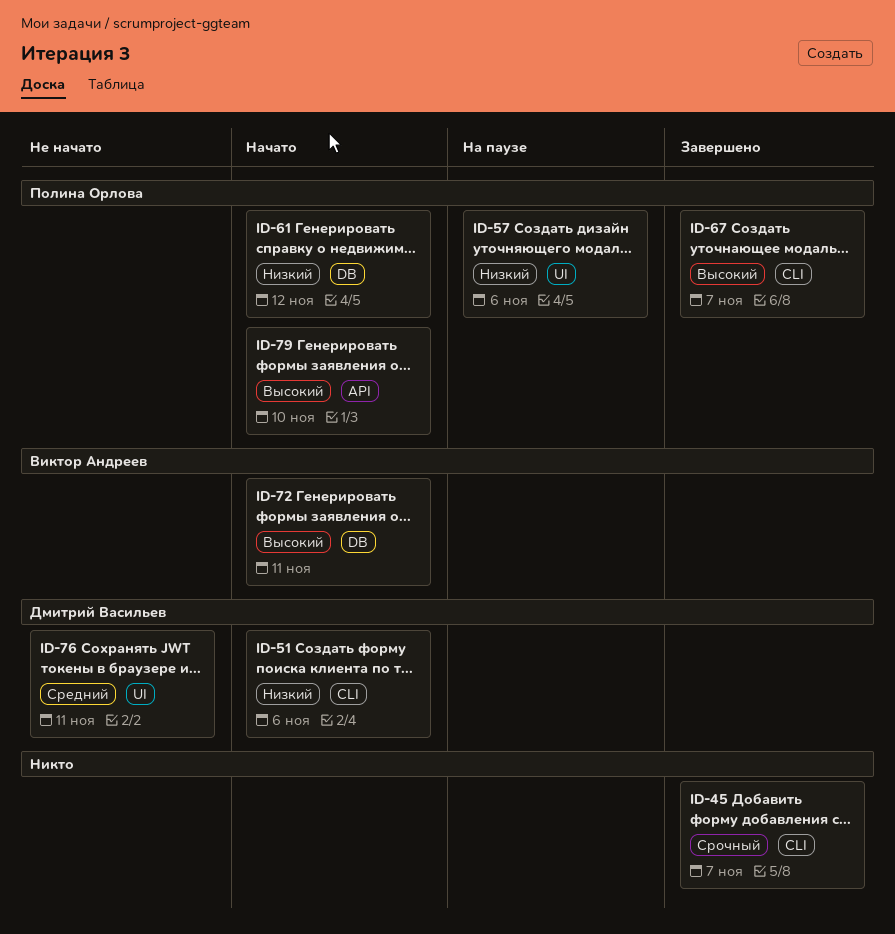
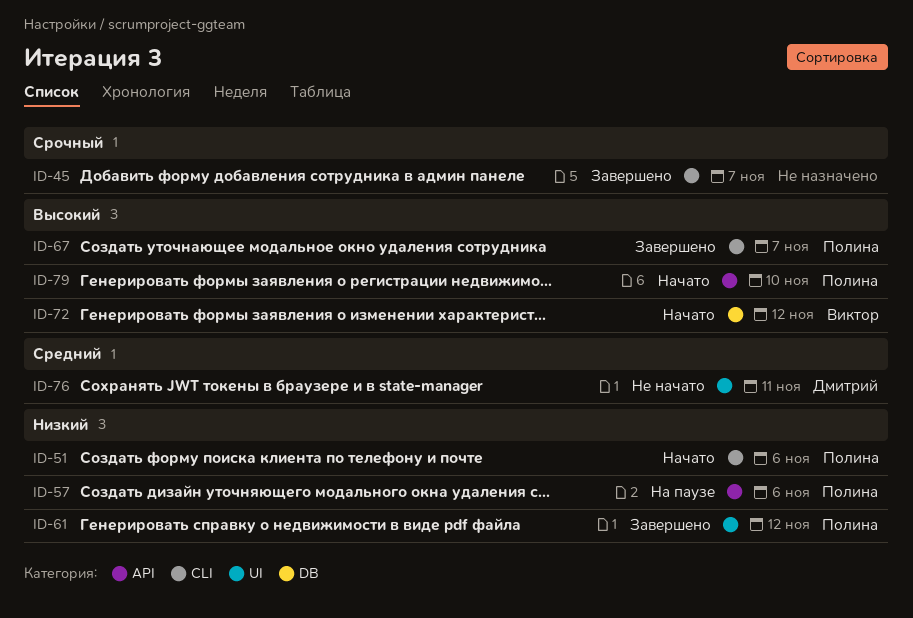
ID-51, owner: Дмитрий Васильев -> Полина Орлова
ID-57, label: UI -> API
ID-61, status: Начато -> Завершено
ID-61, label: DB -> UI
ID-72, due: Nov 11 -> Nov 12

